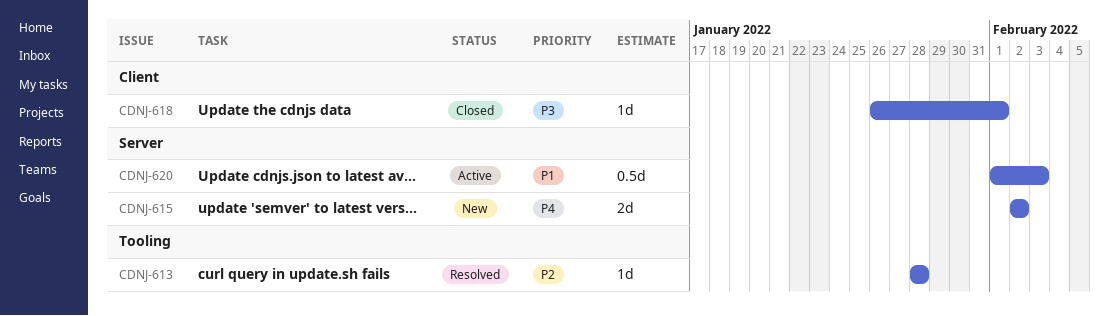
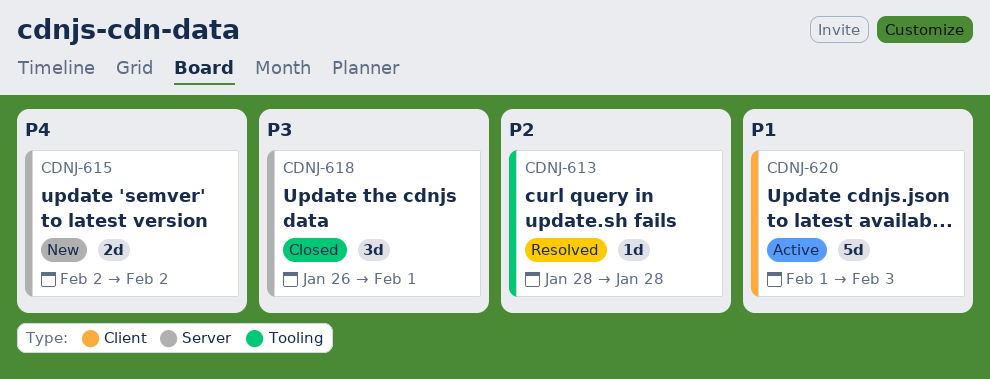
CDNJ-618, label: Client -> Server
CDNJ-618, estimate: 1d -> 3d
CDNJ-620, label: Server -> Client
CDNJ-620, estimate: 0.5d -> 5d

